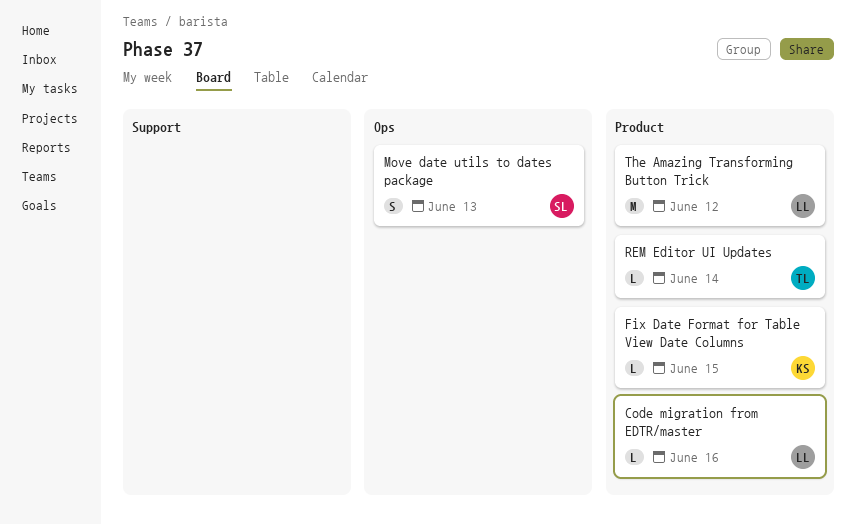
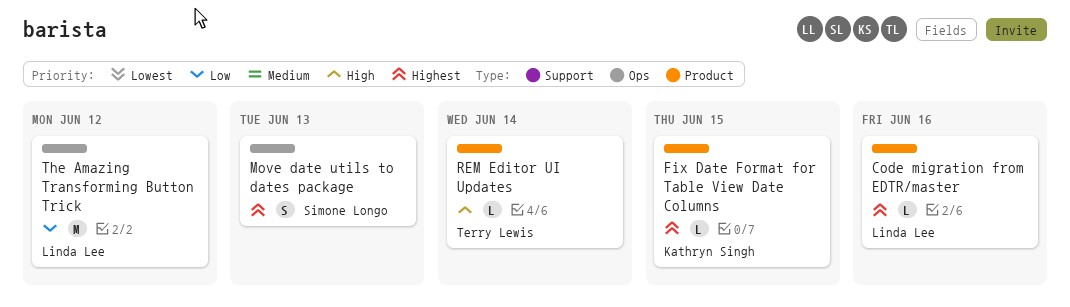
The Amazing Transforming Button Trick, label: Product -> Ops

